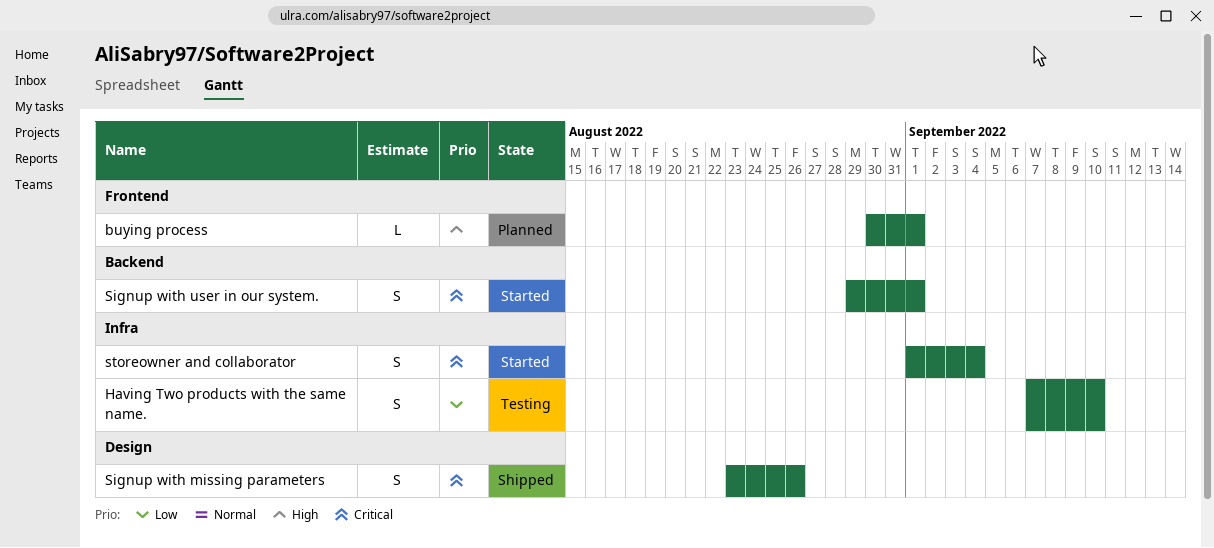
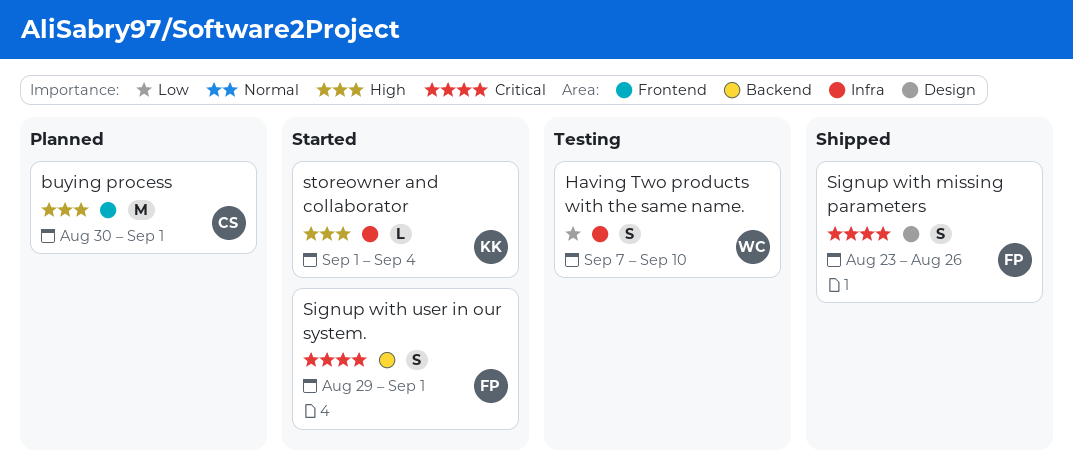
buying process, estimate: L -> M
storeowner and collaborator, priority: Critical -> High
storeowner and collaborator, estimate: S -> L

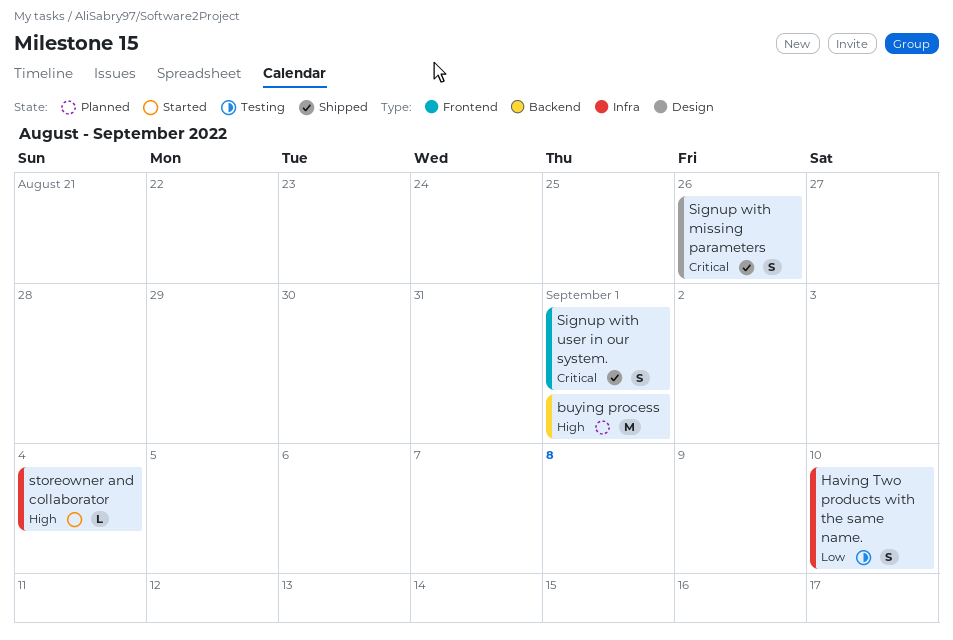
buying process, label: Frontend -> Backend
Signup with user in our system., status: Started -> Shipped
Signup with user in our system., label: Backend -> Frontend

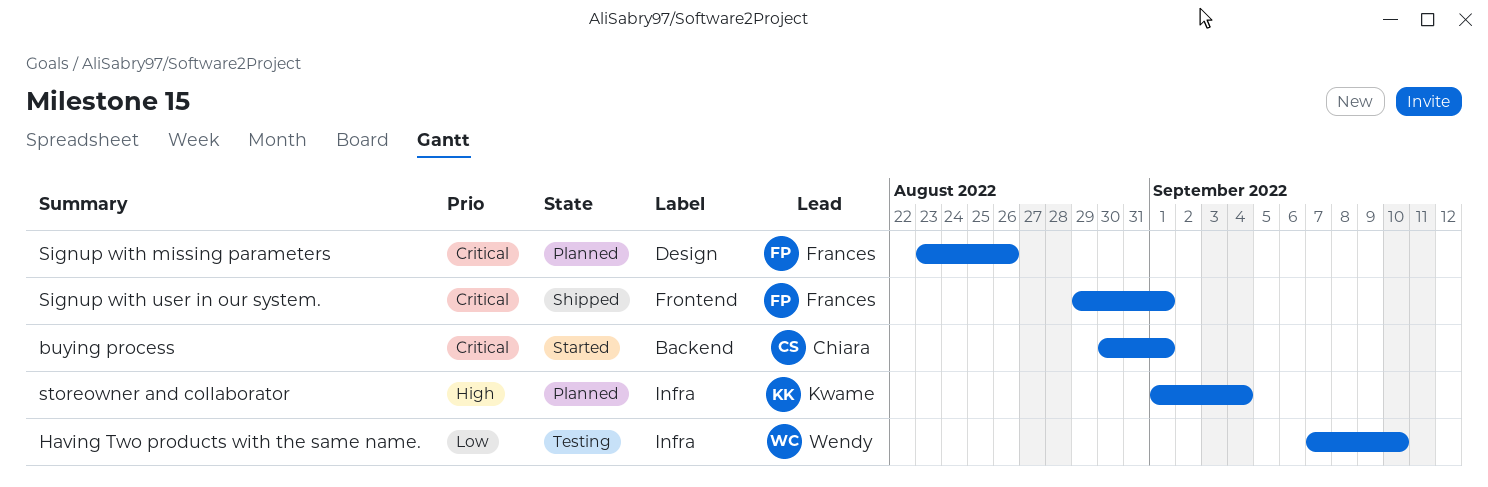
buying process, status: Planned -> Started
buying process, priority: High -> Critical
Signup with missing parameters, status: Shipped -> Planned
storeowner and collaborator, status: Started -> Planned

